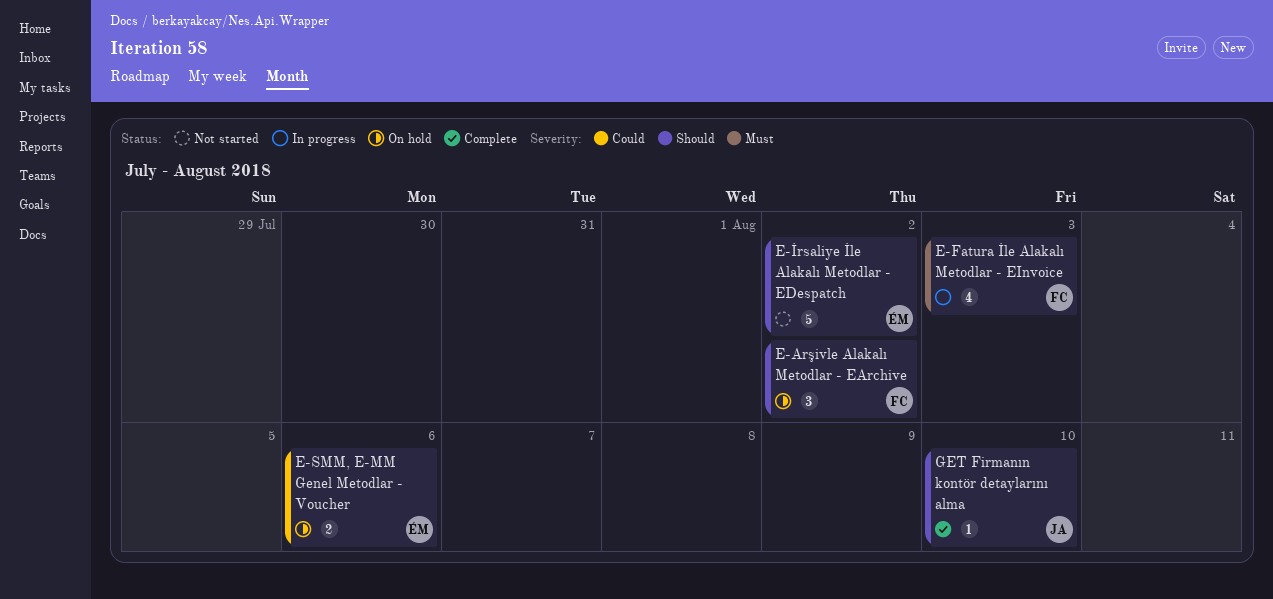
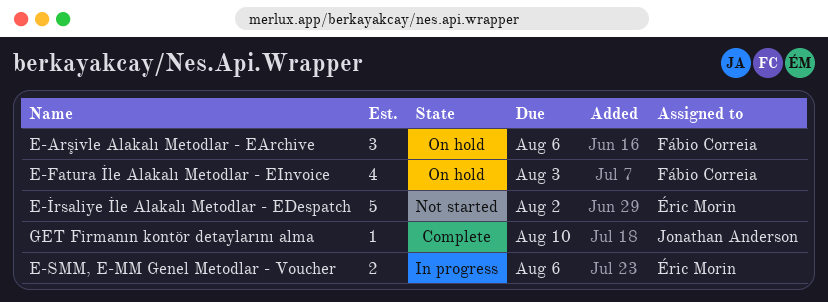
E-Arşivle Alakalı Metodlar - EArchive, due: Aug 2 -> Aug 6
E-Fatura İle Alakalı Metodlar - EInvoice, status: In progress -> On hold
E-SMM, E-MM Genel Metodlar - Voucher, status: On hold -> In progress

